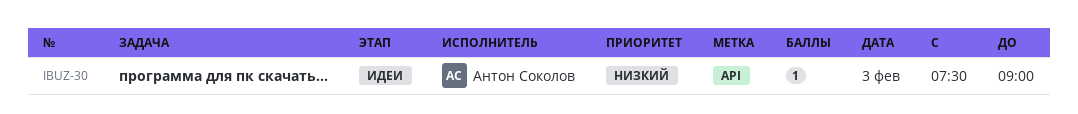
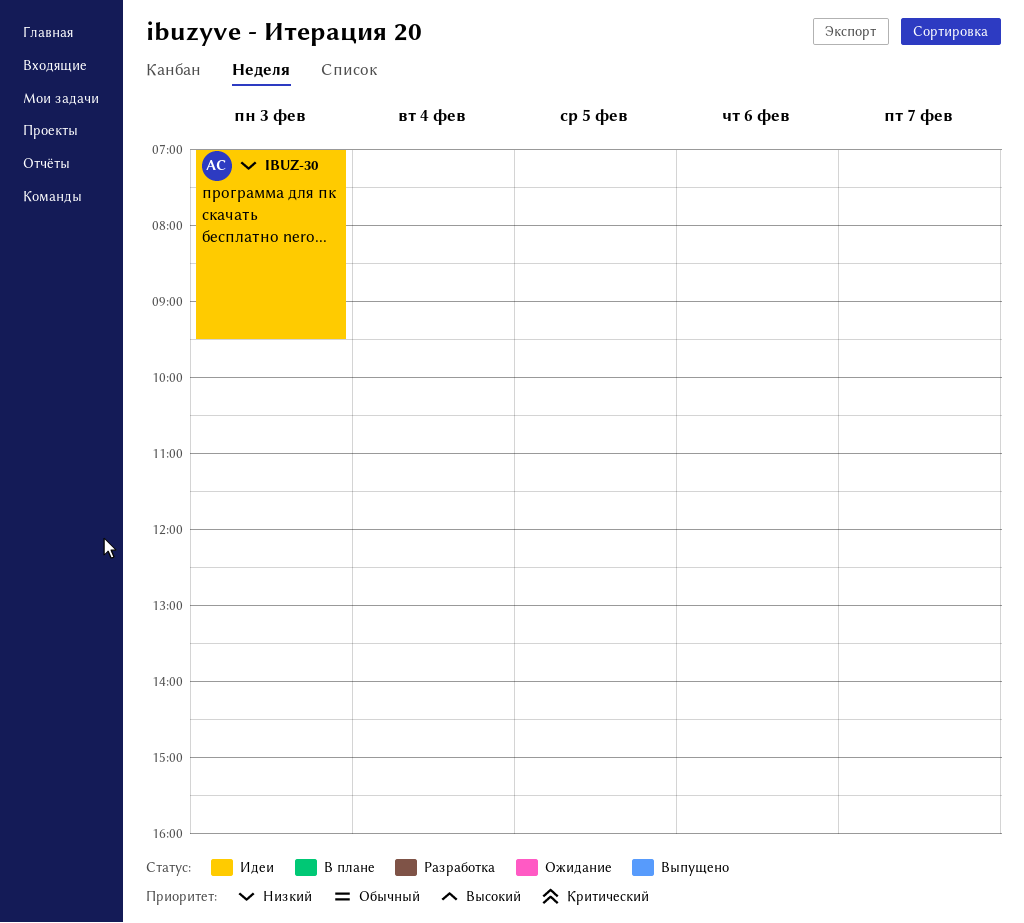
IBUZ-30, begins: 07:30 -> 07:00
IBUZ-30, ends: 09:00 -> 09:30

